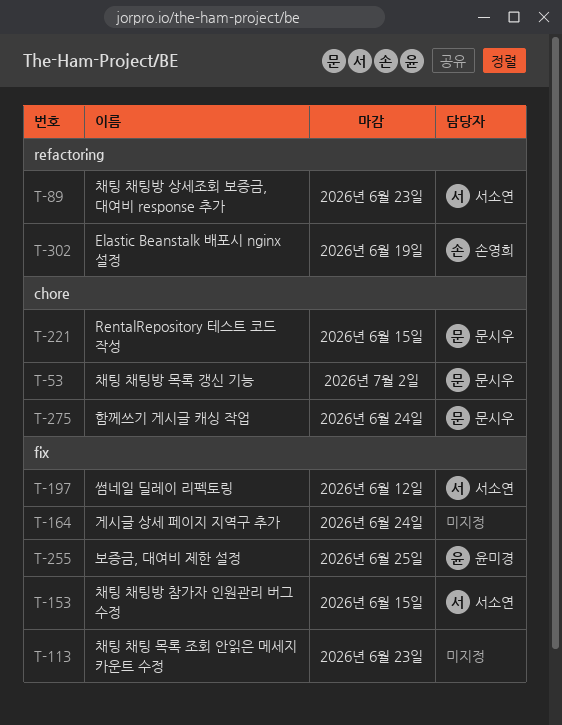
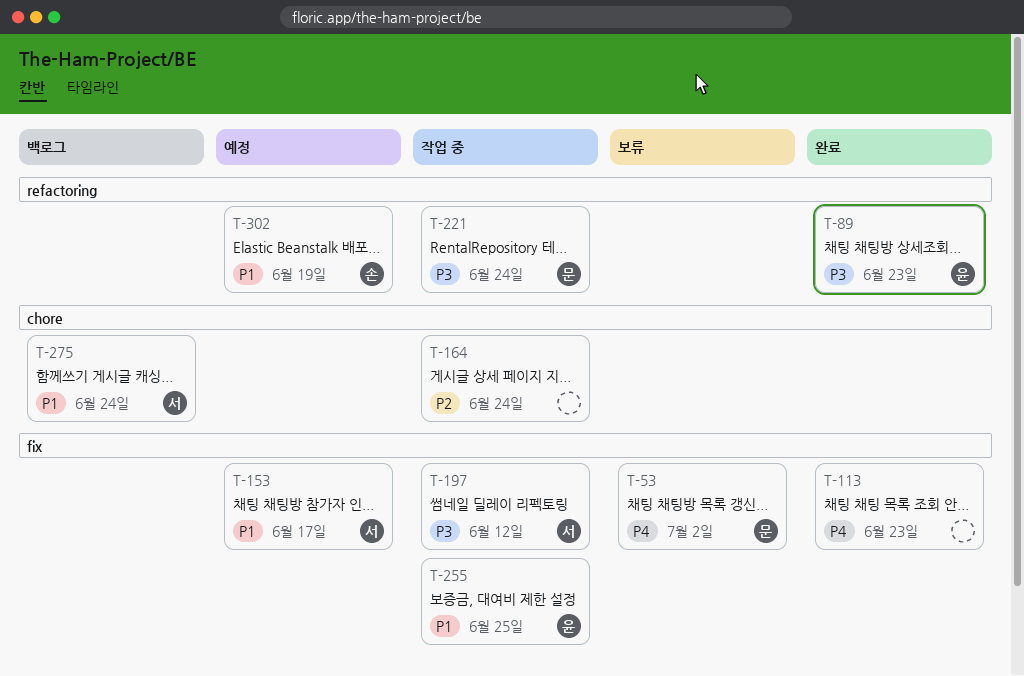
T-53, label: chore -> fix
T-89, owner: 서소연 -> 윤미경
T-153, due: Jun 15 -> Jun 17
T-164, label: fix -> chore
T-221, label: chore -> refactoring
T-221, due: Jun 15 -> Jun 24
T-275, owner: 문시우 -> 서소연

